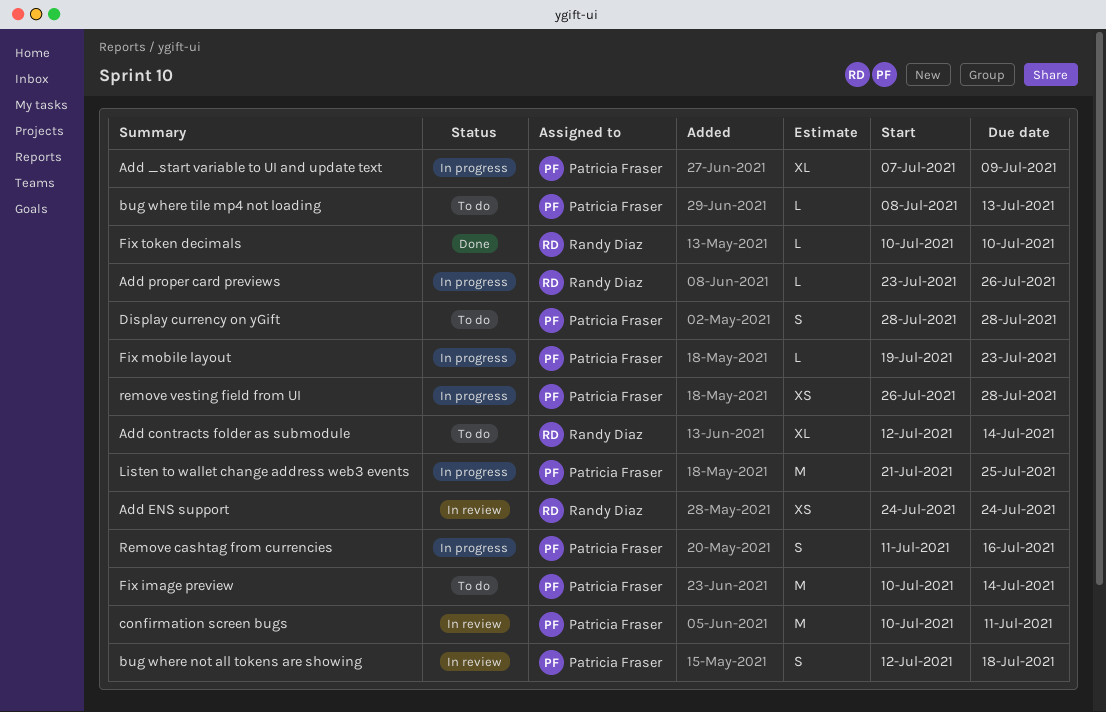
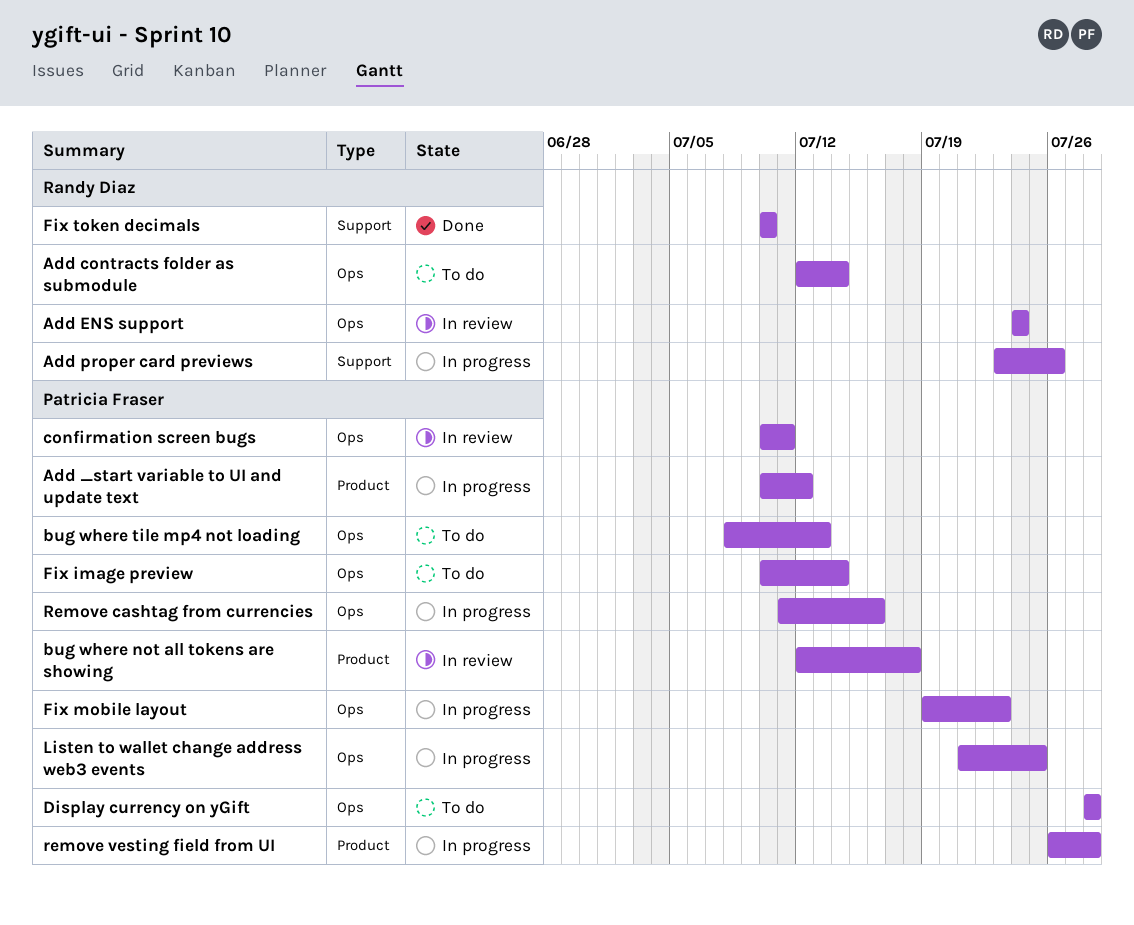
Add _start variable to UI and update text, start: Jul 7 -> Jul 10
Add _start variable to UI and update text, due: Jul 9 -> Jul 12

